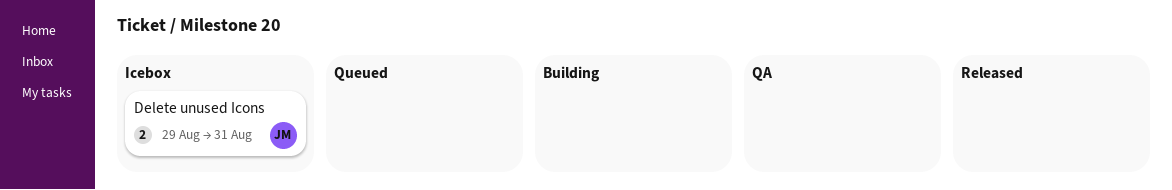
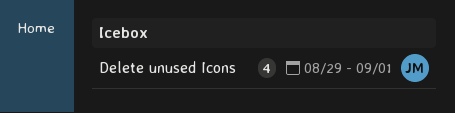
Delete unused Icons, estimate: 2 -> 4
Delete unused Icons, due: Aug 31 -> Sep 1

